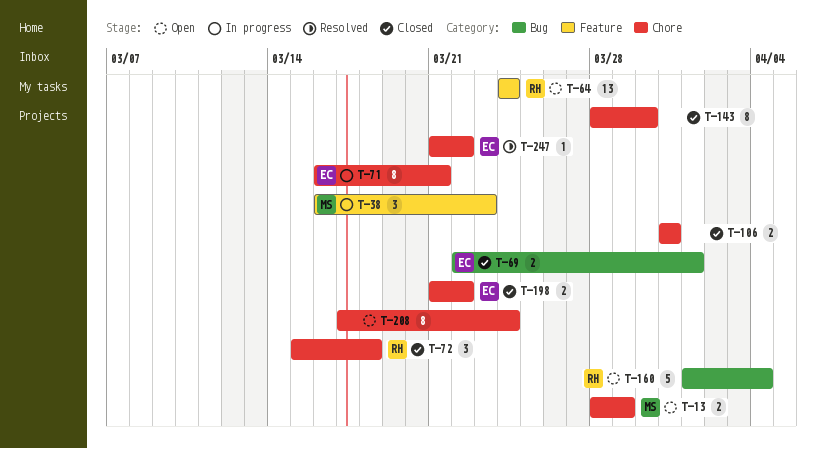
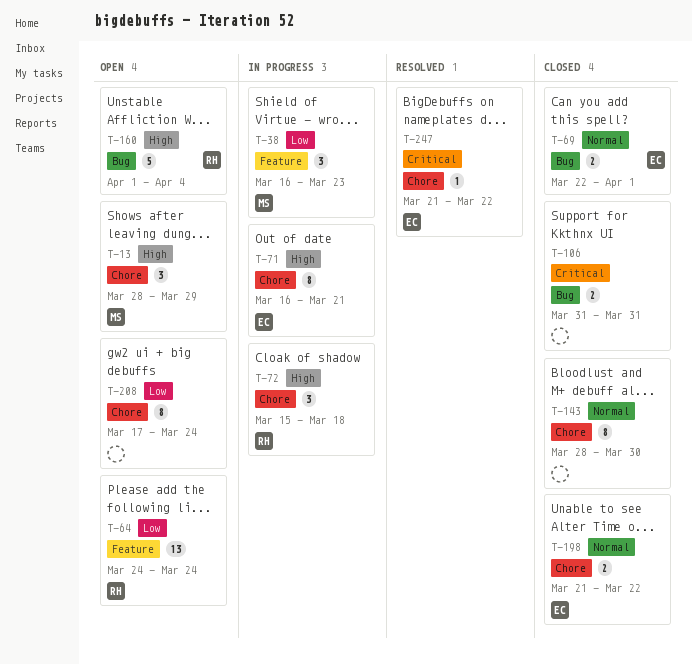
T-13, estimate: 2 -> 3
T-72, status: Closed -> In progress
T-106, label: Chore -> Bug

